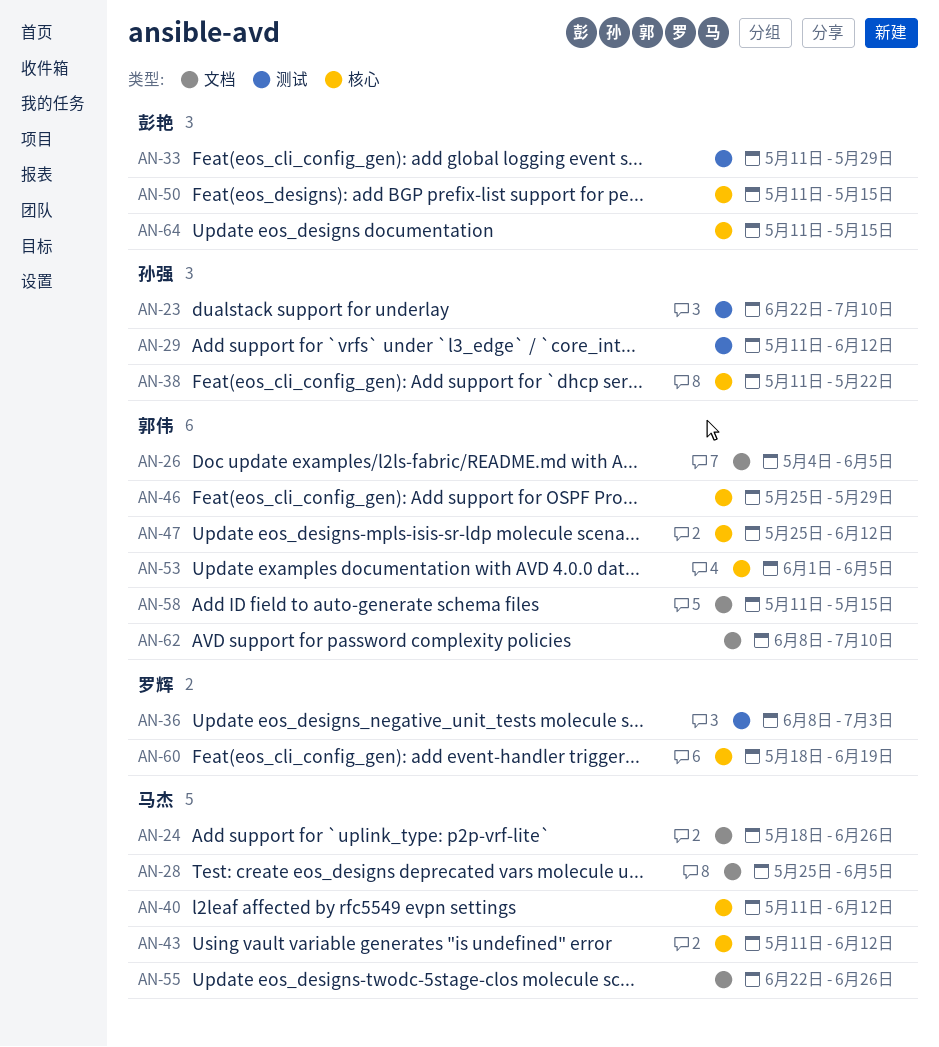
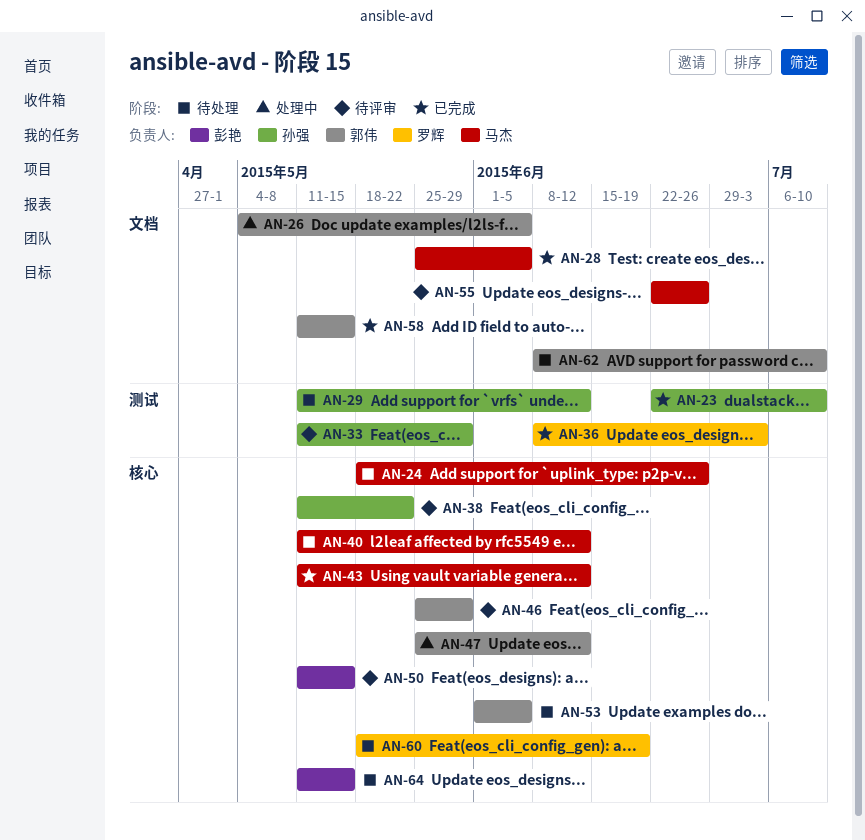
AN-24, label: 文档 -> 核心
AN-33, owner: 彭艳 -> 孙强

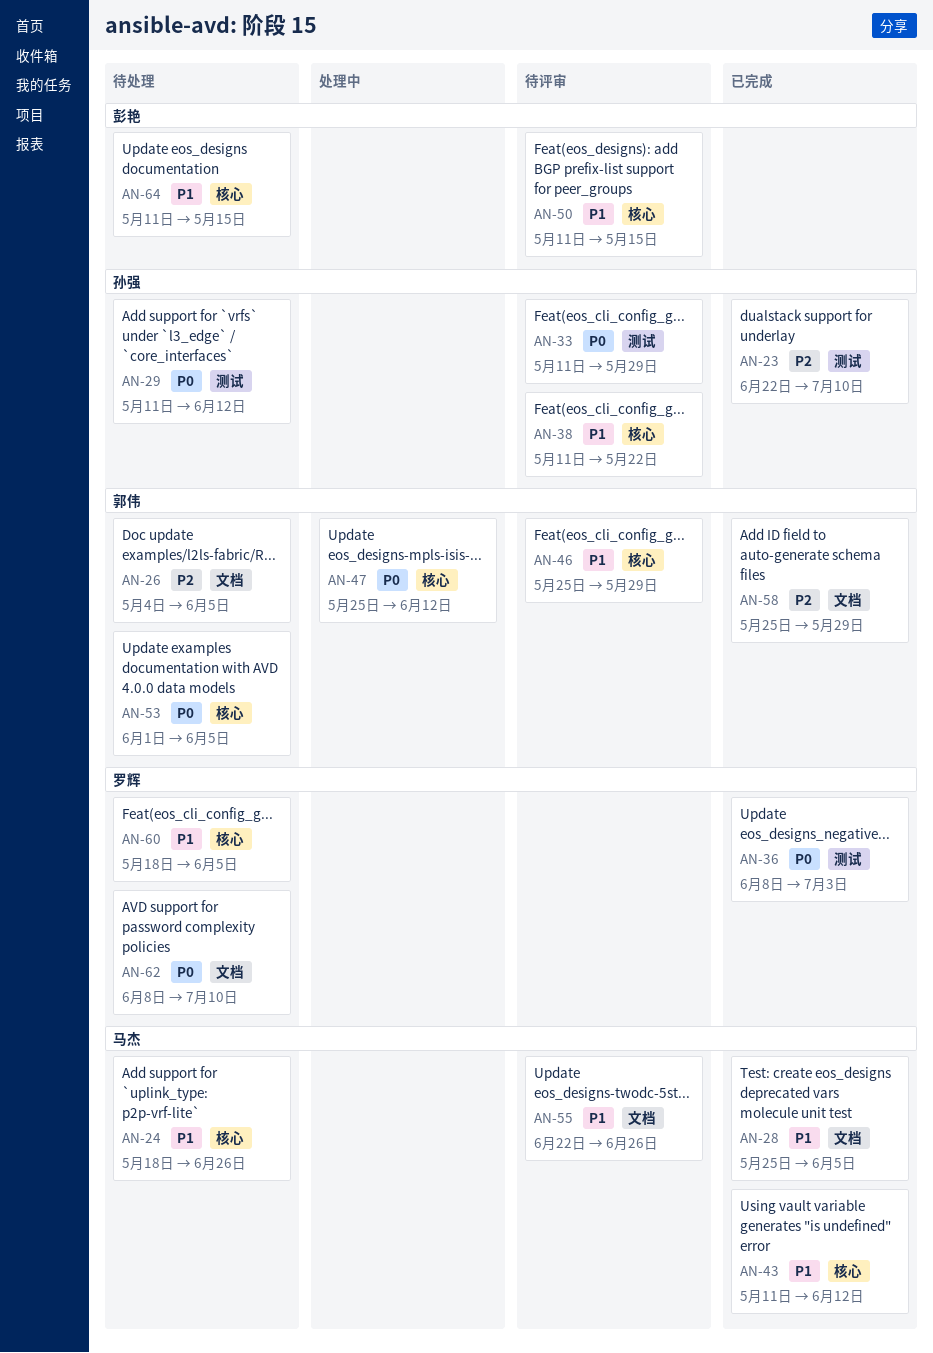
AN-26, status: 处理中 -> 待处理
AN-40: present -> none
AN-58, start: May 11 -> May 25
AN-58, due: May 15 -> May 29
AN-60, due: Jun 19 -> Jun 5
AN-62, owner: 郭伟 -> 罗辉

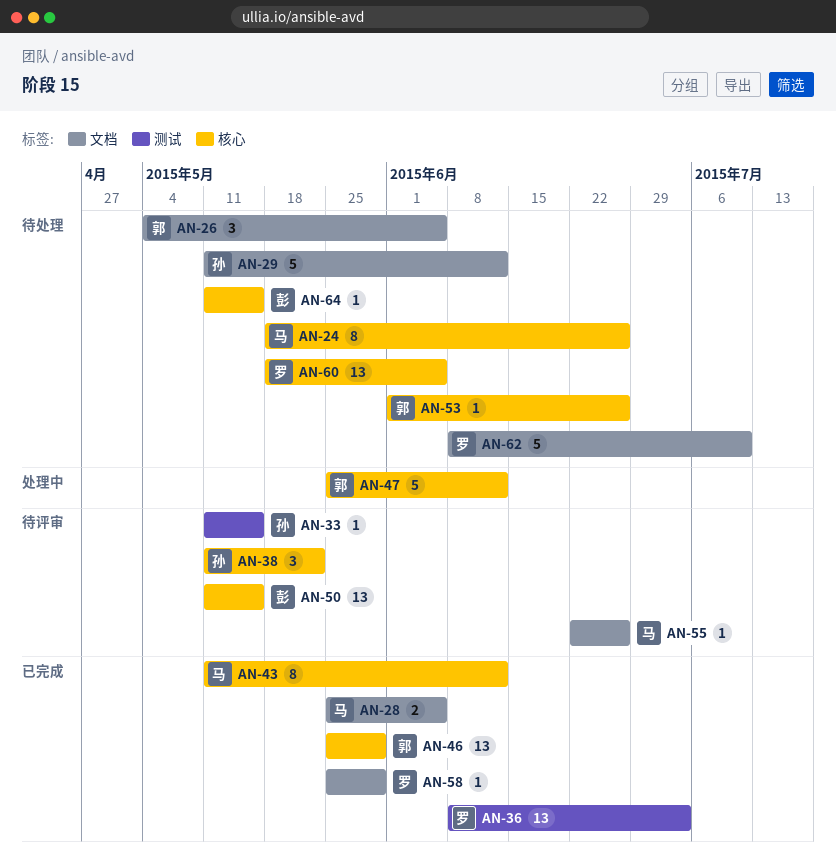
AN-23: present -> none
AN-29, label: 测试 -> 文档
AN-33, due: May 29 -> May 15
AN-46, status: 待评审 -> 已完成
AN-53, due: Jun 5 -> Jun 26
AN-58, owner: 郭伟 -> 罗辉

